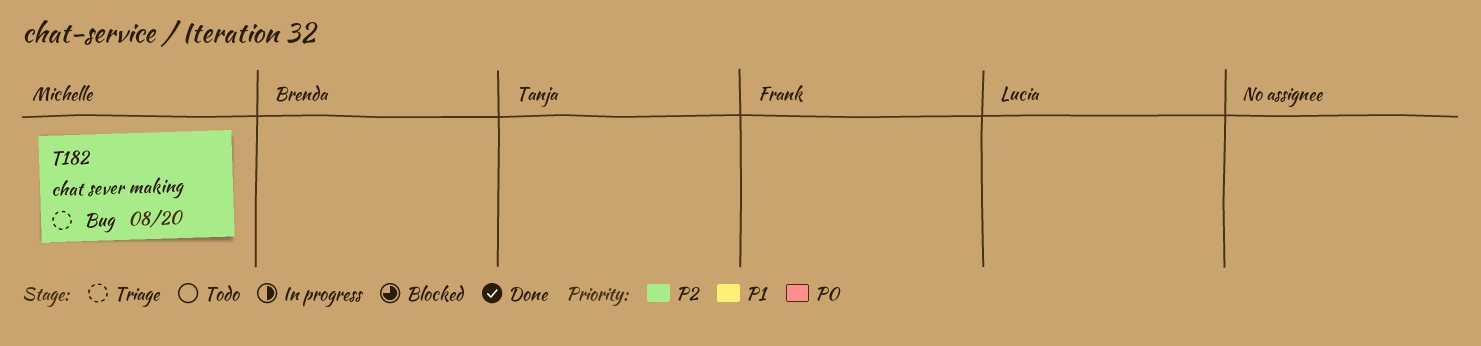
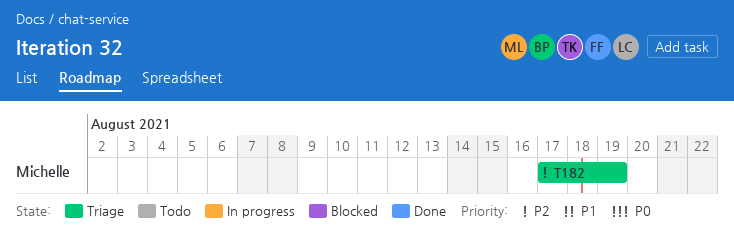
T182, due: Aug 20 -> Aug 19

